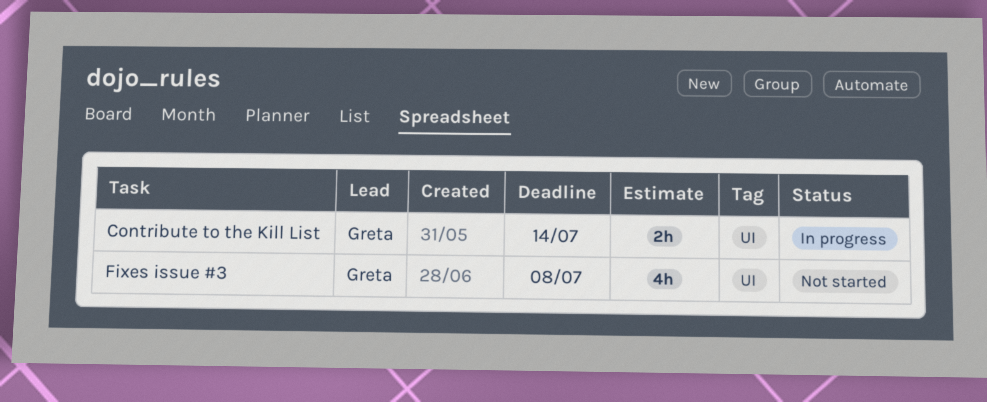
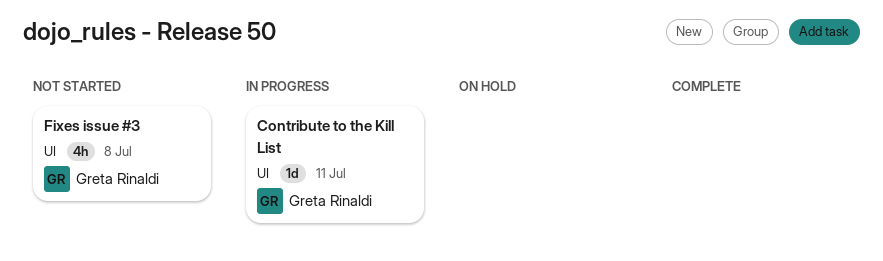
Contribute to the Kill List, estimate: 2h -> 1d
Contribute to the Kill List, due: Jul 14 -> Jul 11

